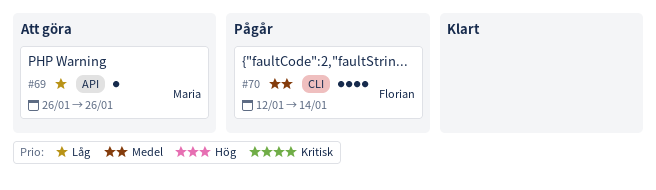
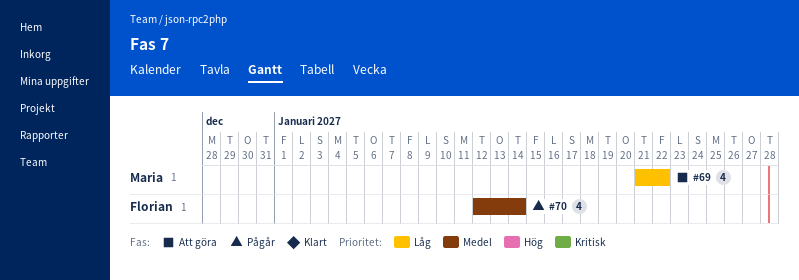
#69, estimate: 1 -> 4
#69, start: Jan 26 -> Jan 21
#69, due: Jan 26 -> Jan 22

